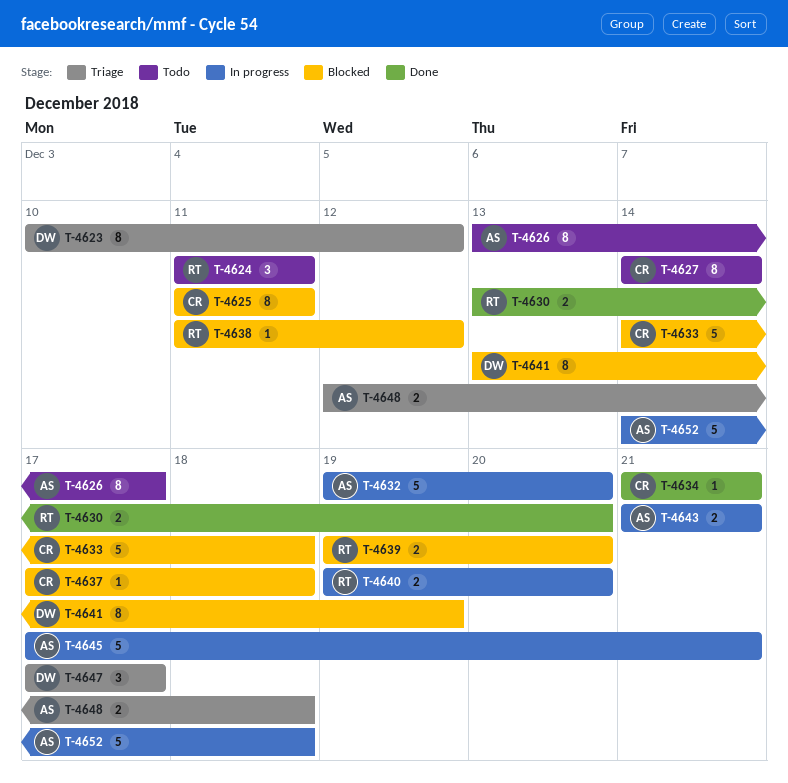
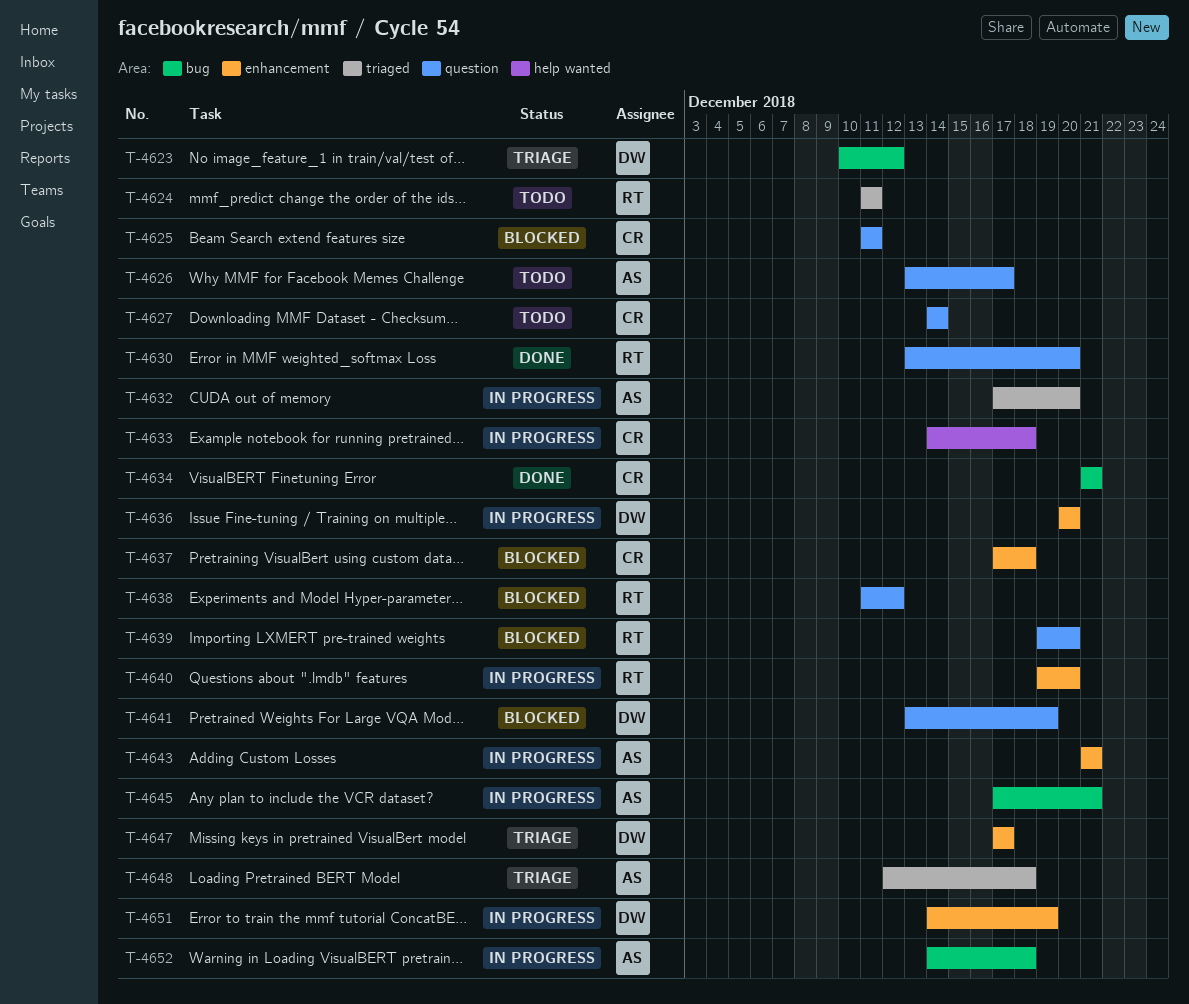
T-4632, start: Dec 19 -> Dec 17
T-4633, status: Blocked -> In progress
T-4636: none -> present
T-4651: none -> present

